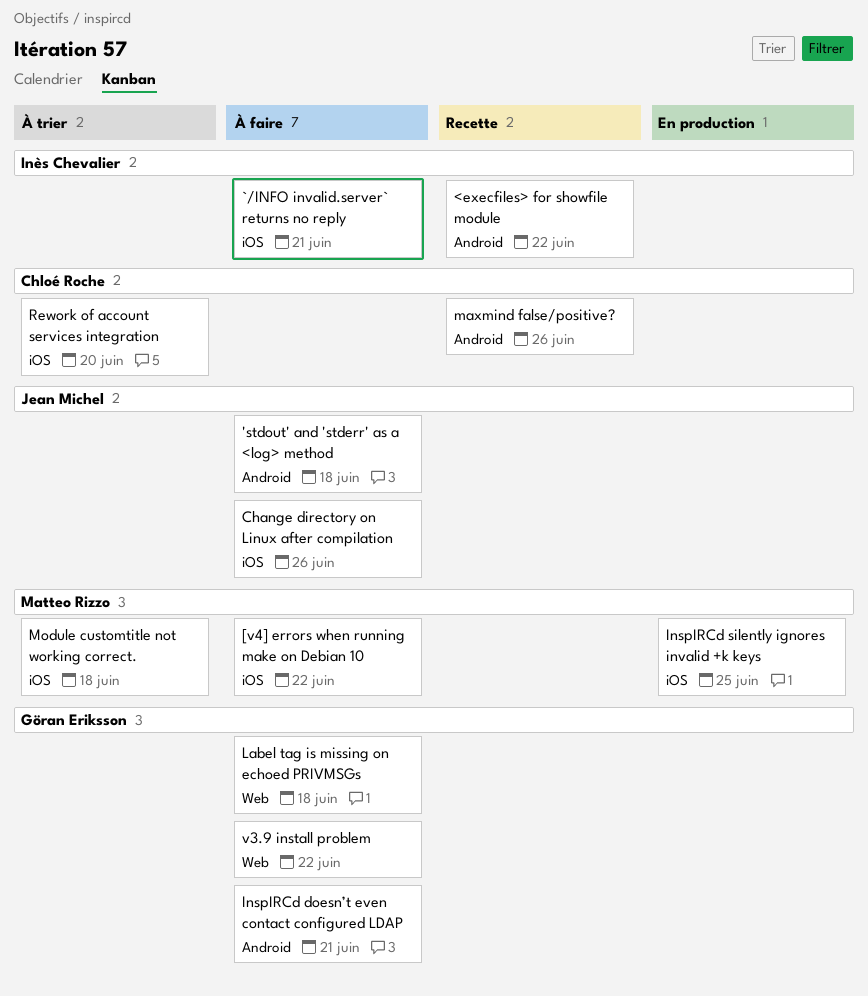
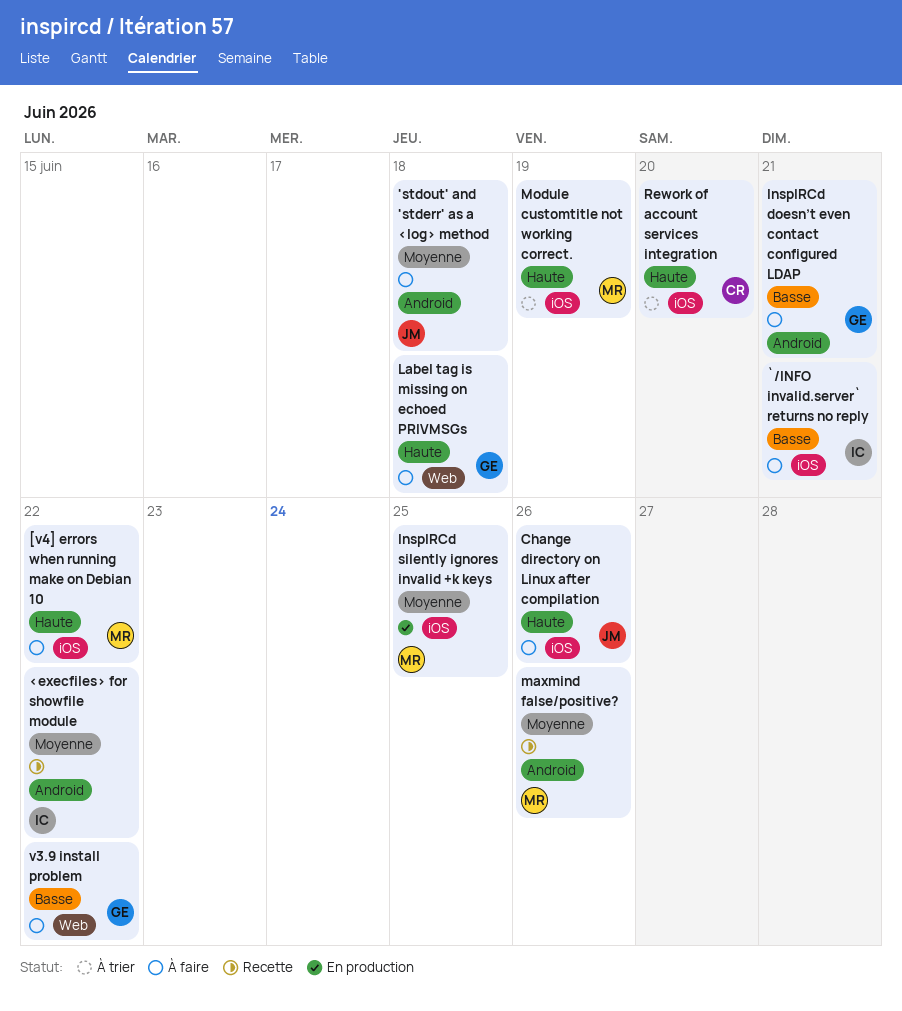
maxmind false/positive?, owner: Chloé Roche -> Matteo Rizzo
Module customtitle not working correct., due: Jun 18 -> Jun 19

